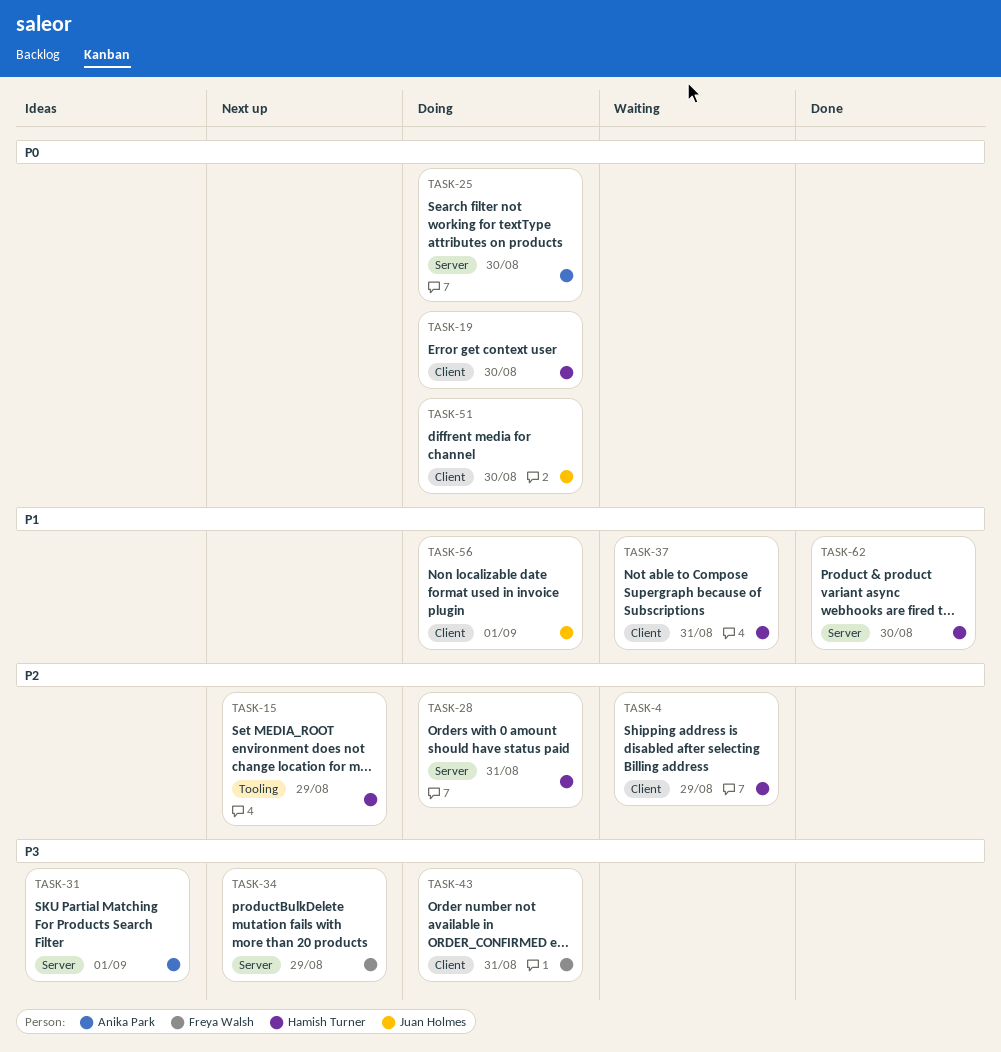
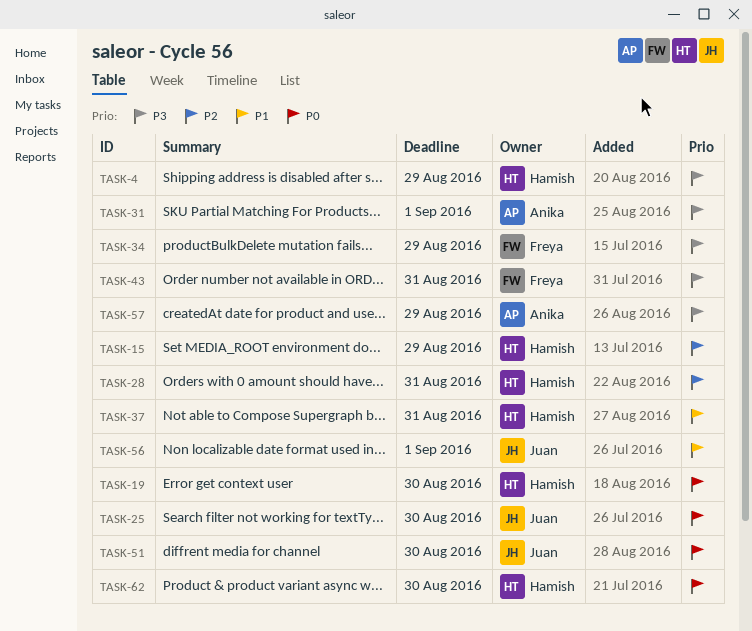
TASK-4, priority: P2 -> P3
TASK-25, owner: Anika Park -> Juan Holmes
TASK-57: none -> present
TASK-62, priority: P1 -> P0

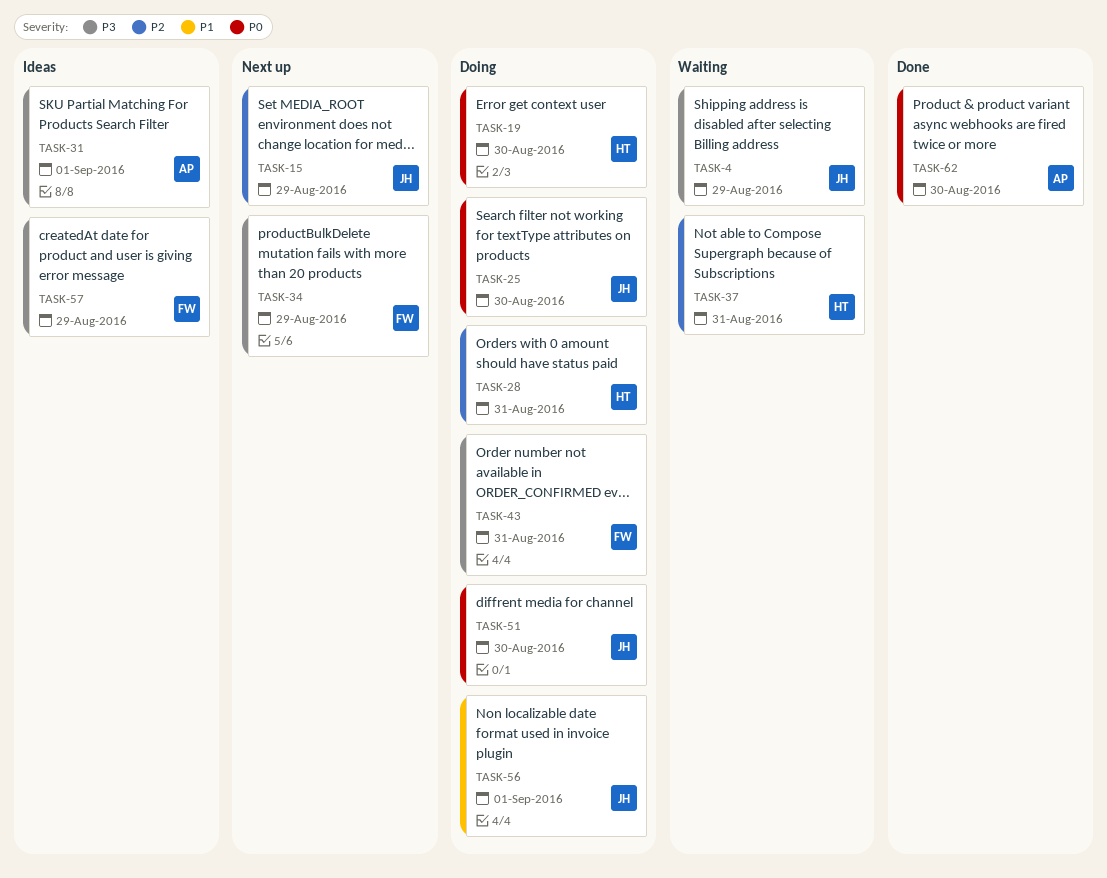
TASK-4, owner: Hamish -> Juan
TASK-15, owner: Hamish -> Juan
TASK-37, priority: P1 -> P2
TASK-57, owner: Anika -> Freya
TASK-62, owner: Hamish -> Anika

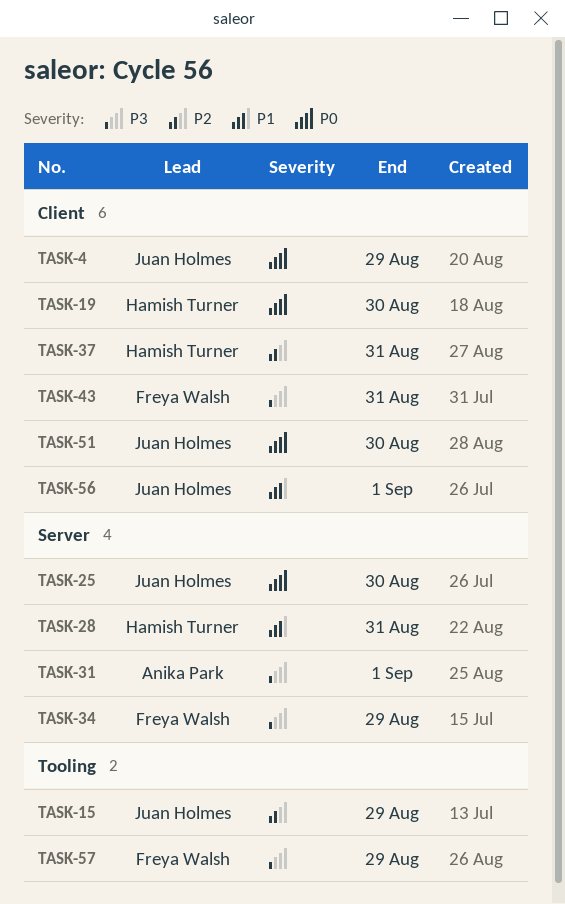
TASK-4, priority: P3 -> P0
TASK-28, priority: P2 -> P1
TASK-62: present -> none

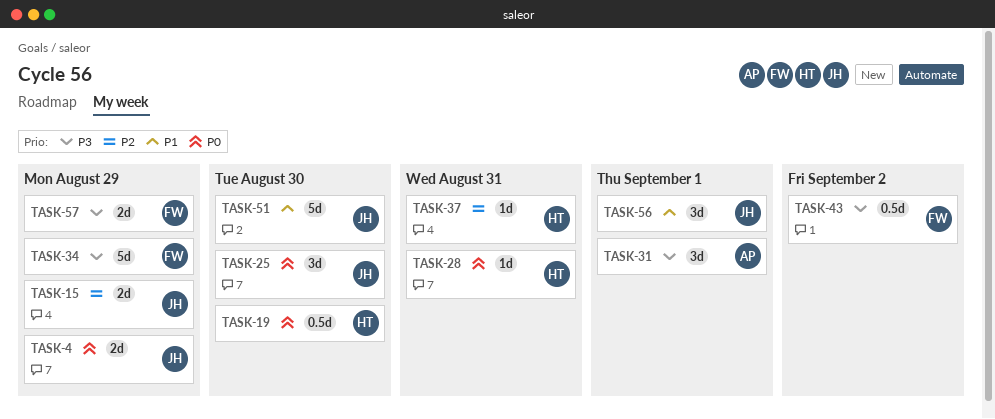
TASK-28, priority: P1 -> P0
TASK-43, due: Aug 31 -> Sep 2
TASK-51, priority: P0 -> P1

